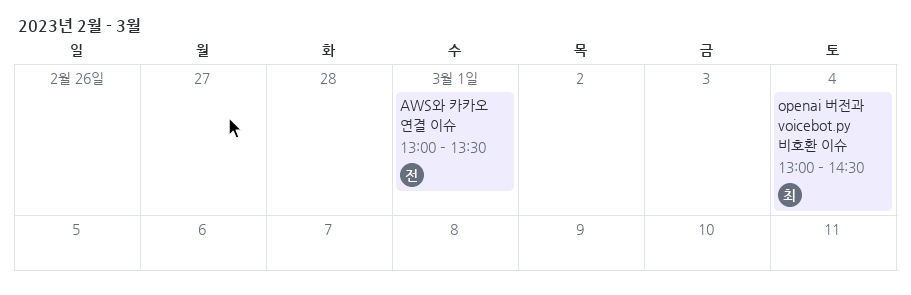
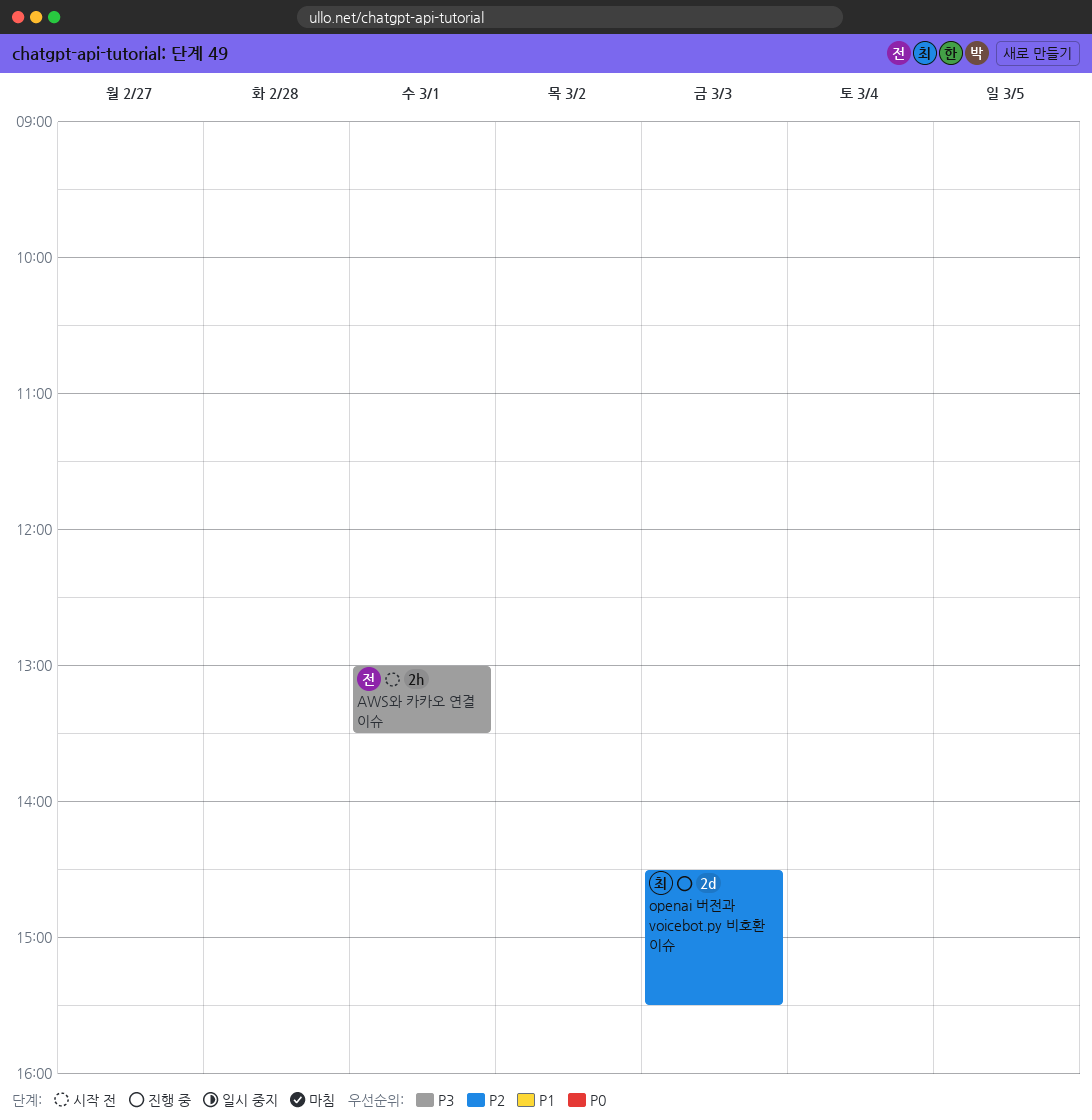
openai 버전과 voicebot.py 비호환 이슈, day: Mar 4 -> Mar 3
openai 버전과 voicebot.py 비호환 이슈, begins: 13:00 -> 14:30
openai 버전과 voicebot.py 비호환 이슈, ends: 14:30 -> 15:30

